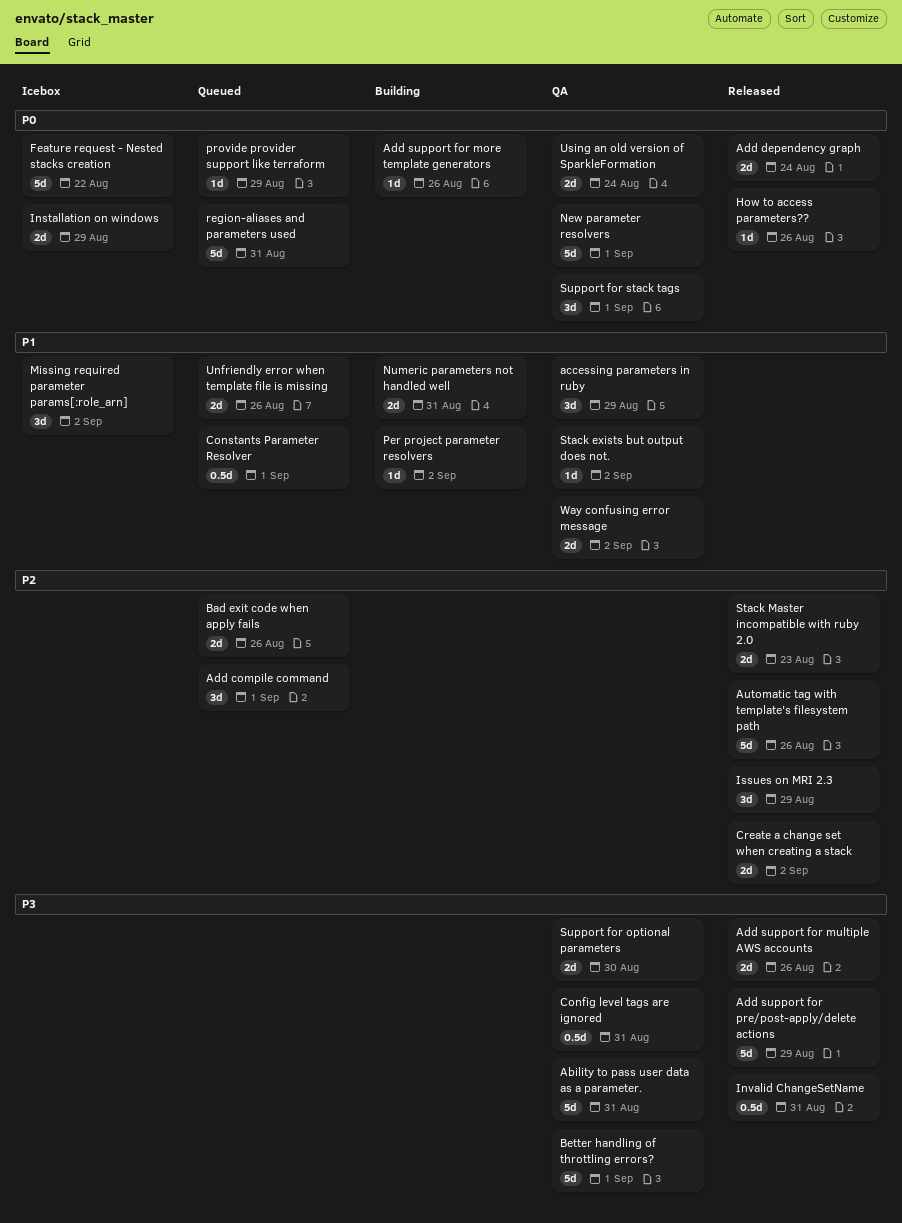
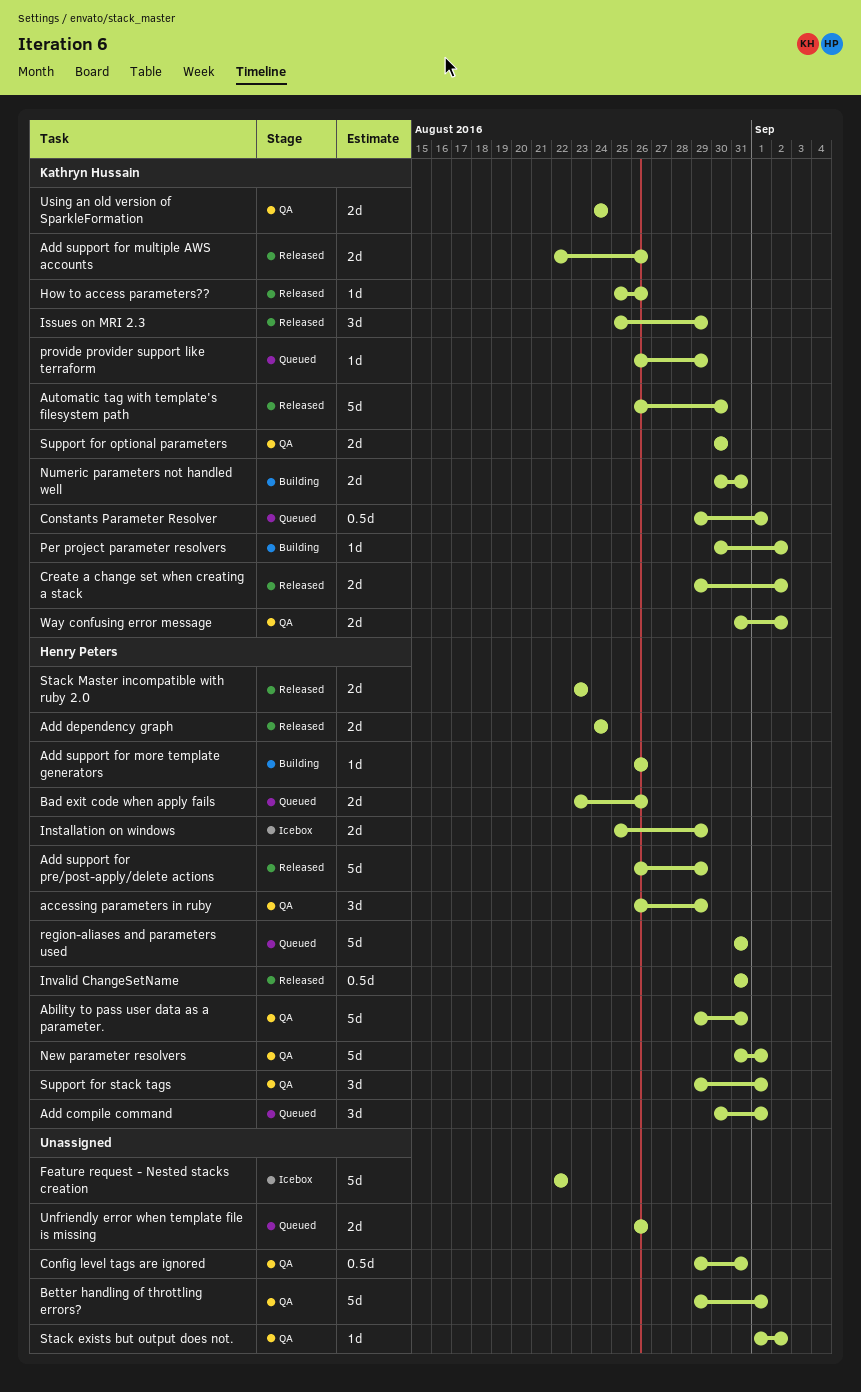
Automatic tag with template's filesystem path, due: Aug 26 -> Aug 30
Missing required parameter params[:role_arn]: present -> none

